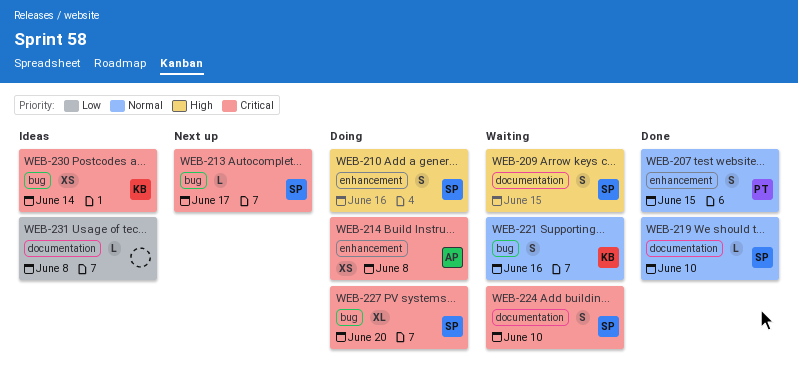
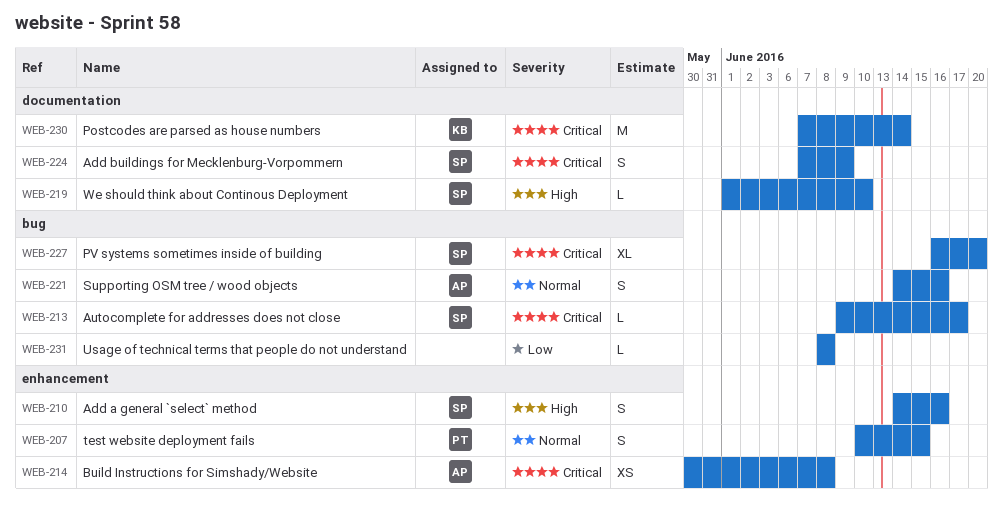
WEB-209: present -> none
WEB-219, priority: Normal -> High
WEB-221, owner: KB -> AP
WEB-224, due: Jun 10 -> Jun 9
WEB-230, label: bug -> documentation
WEB-230, estimate: XS -> M
WEB-231, label: documentation -> bug

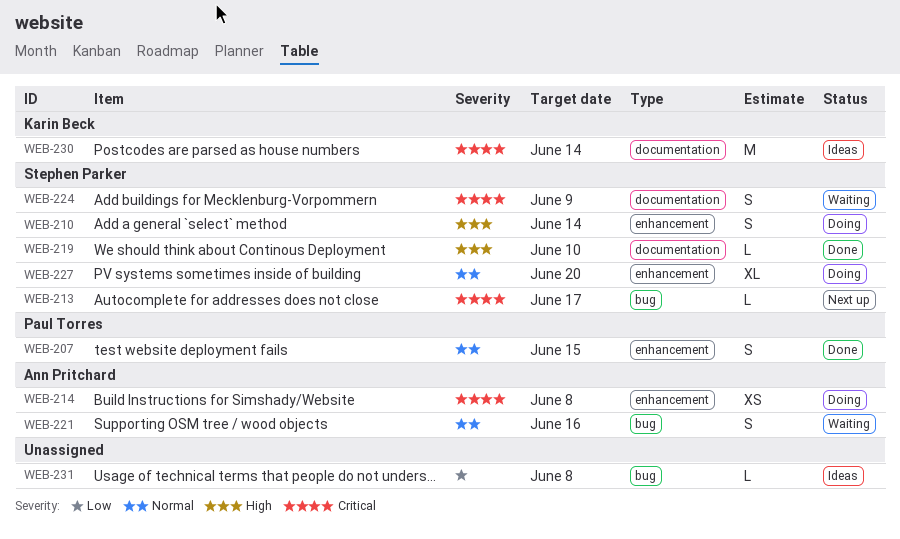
WEB-210, due: Jun 16 -> Jun 14
WEB-227, priority: Critical -> Normal
WEB-227, label: bug -> enhancement

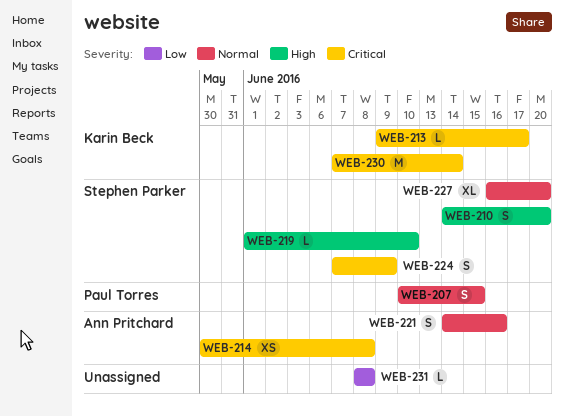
WEB-210, due: Jun 14 -> Jun 20
WEB-213, owner: Stephen Parker -> Karin Beck

